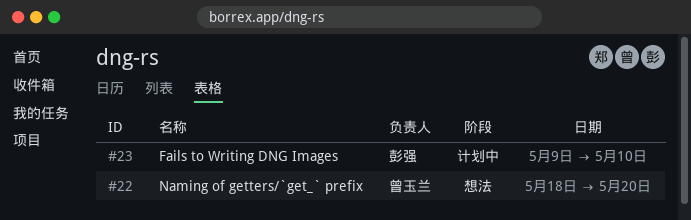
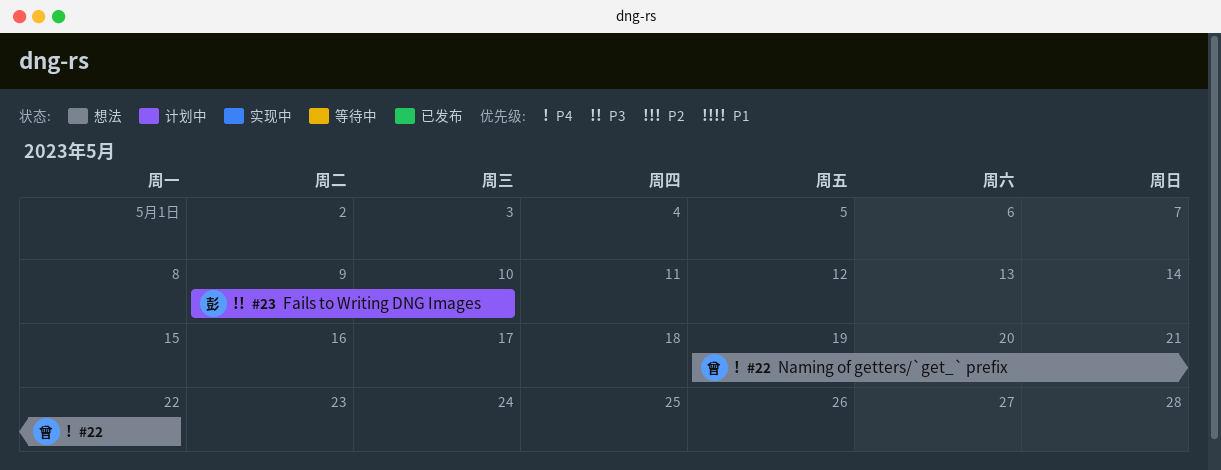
#22, start: May 18 -> May 19
#22, due: May 20 -> May 22

